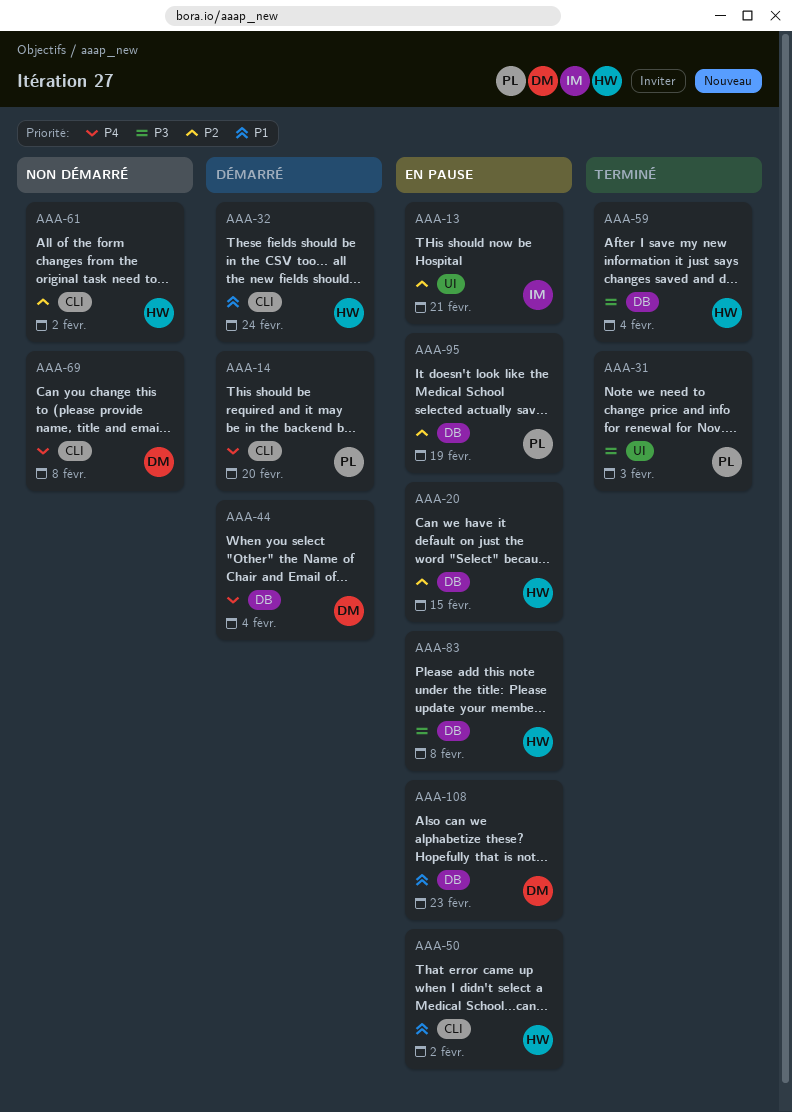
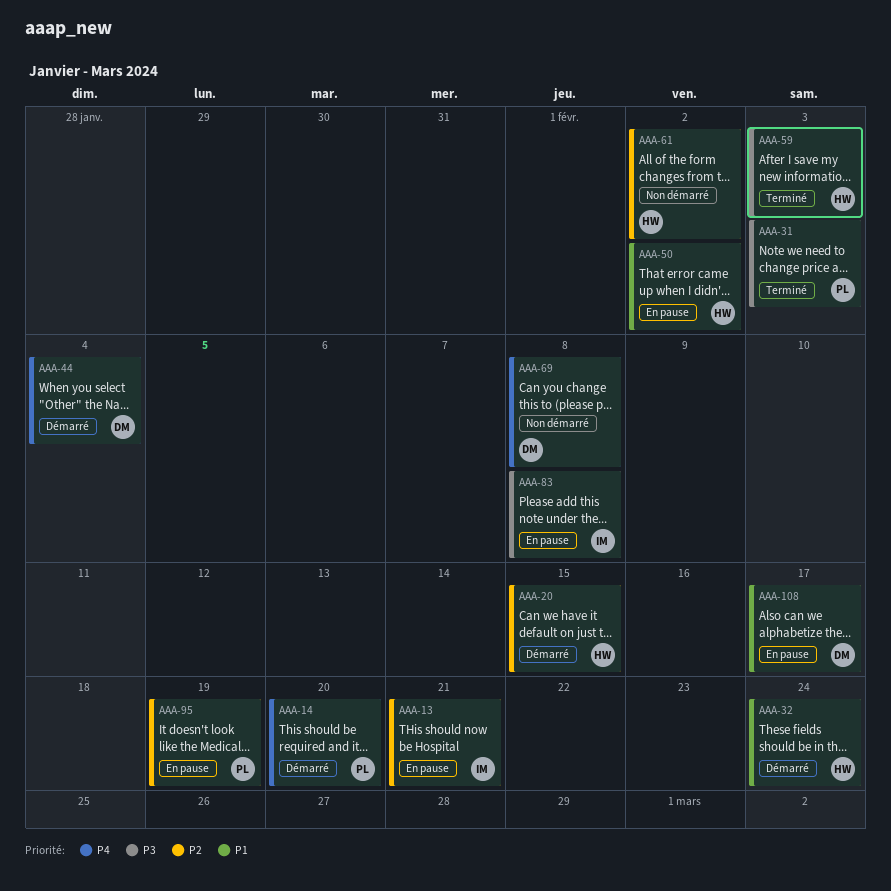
AAA-20, status: En pause -> Démarré
AAA-59, due: Feb 4 -> Feb 3
AAA-83, owner: HW -> IM
AAA-108, due: Feb 23 -> Feb 17

